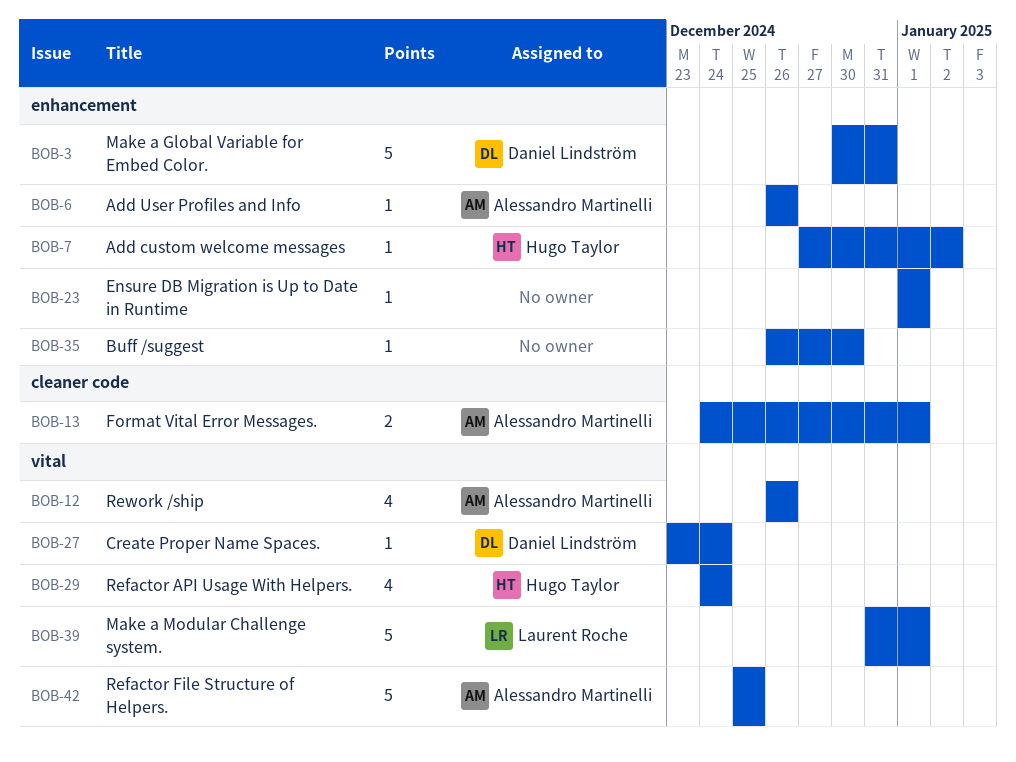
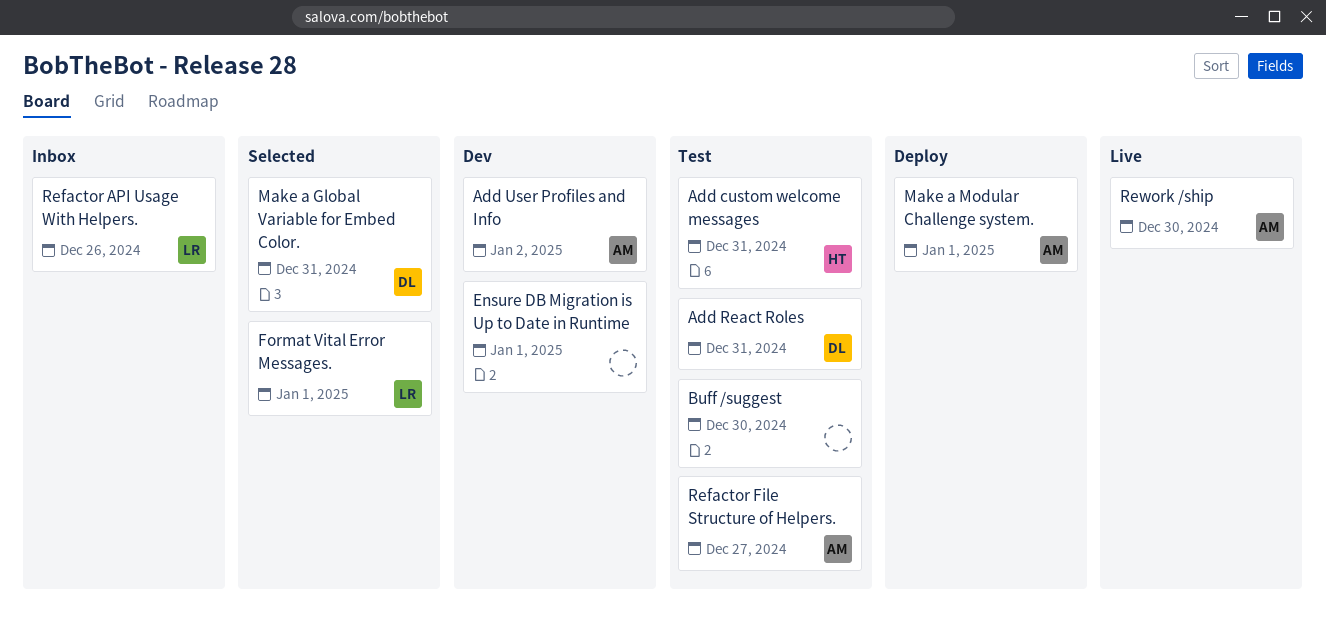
Add custom welcome messages, due: Jan 2 -> Dec 31
Add React Roles: none -> present
Add User Profiles and Info, due: Dec 26 -> Jan 2
Create Proper Name Spaces.: present -> none
Format Vital Error Messages., owner: Alessandro Martinelli -> Laurent Roche
Make a Modular Challenge system., owner: Laurent Roche -> Alessandro Martinelli
Refactor API Usage With Helpers., owner: Hugo Taylor -> Laurent Roche
Refactor API Usage With Helpers., due: Dec 24 -> Dec 26
Refactor File Structure of Helpers., due: Dec 25 -> Dec 27
Rework /ship, due: Dec 26 -> Dec 30

